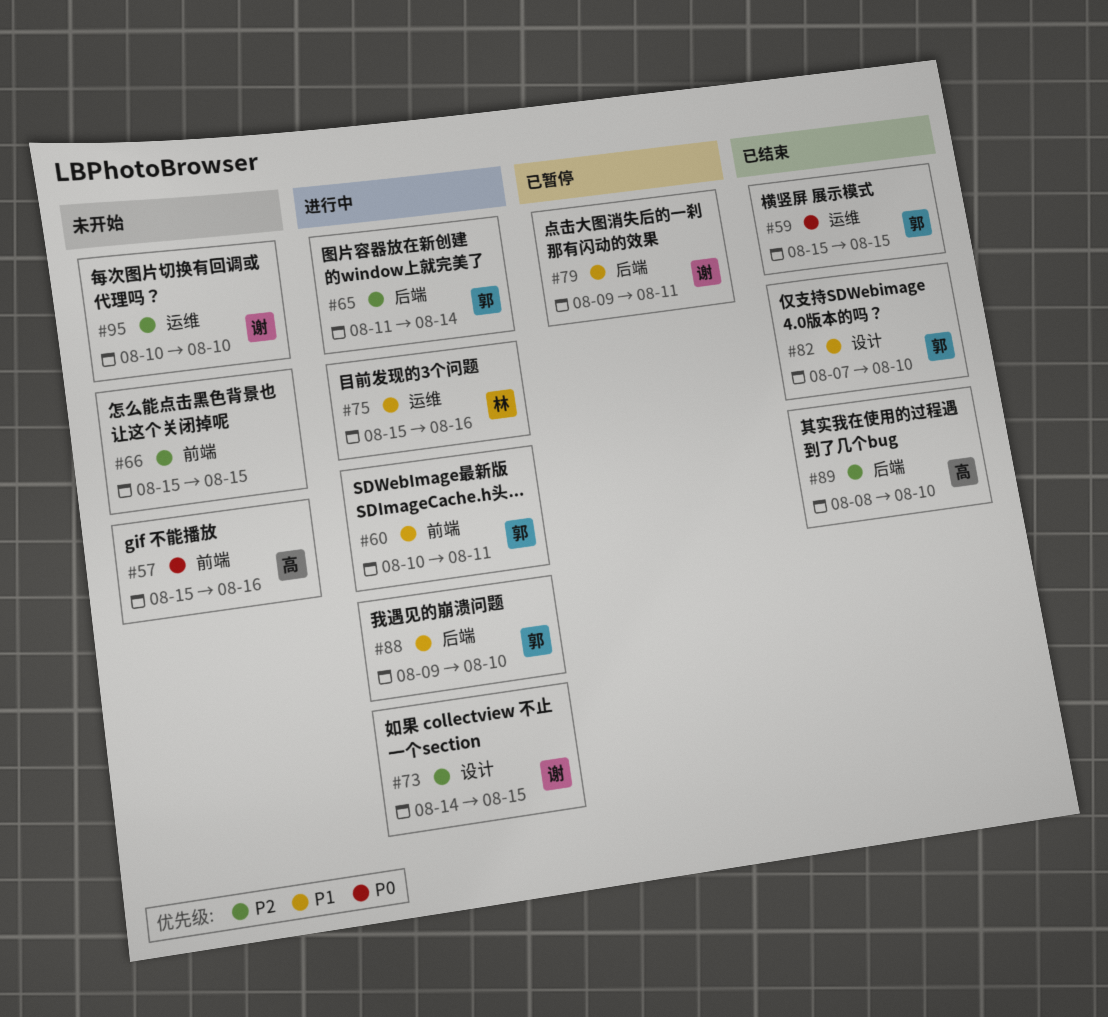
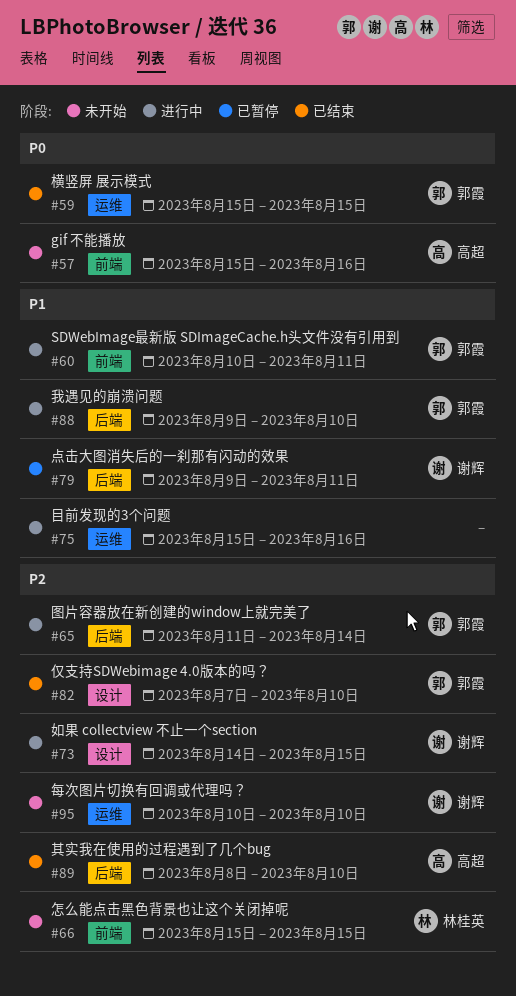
#66, owner: none -> 林桂英
#75, owner: 林桂英 -> none
#82, priority: P1 -> P2

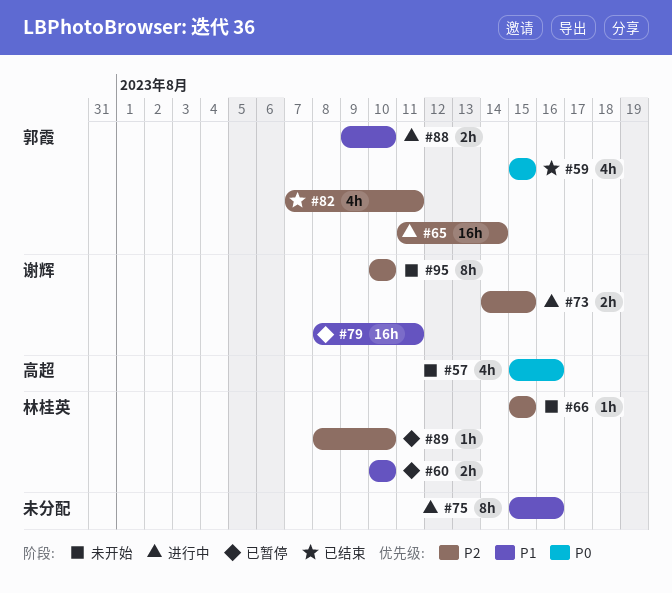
#60, status: 进行中 -> 已暂停
#60, owner: 郭霞 -> 林桂英
#60, due: Aug 11 -> Aug 10
#79, start: Aug 9 -> Aug 8
#82, due: Aug 10 -> Aug 11
#89, status: 已结束 -> 已暂停
#89, owner: 高超 -> 林桂英

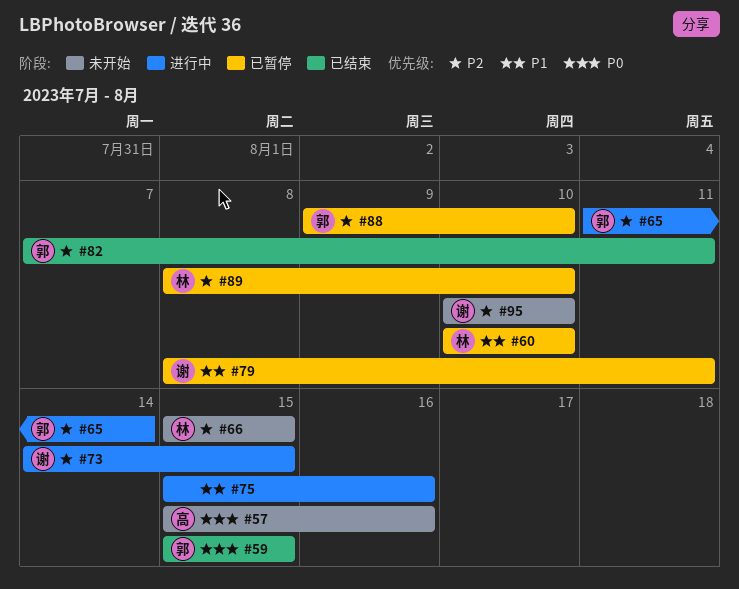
#88, status: 进行中 -> 已暂停
#88, priority: P1 -> P2

